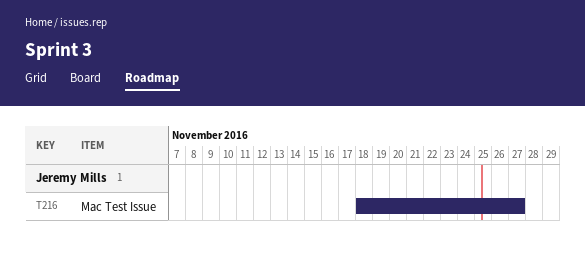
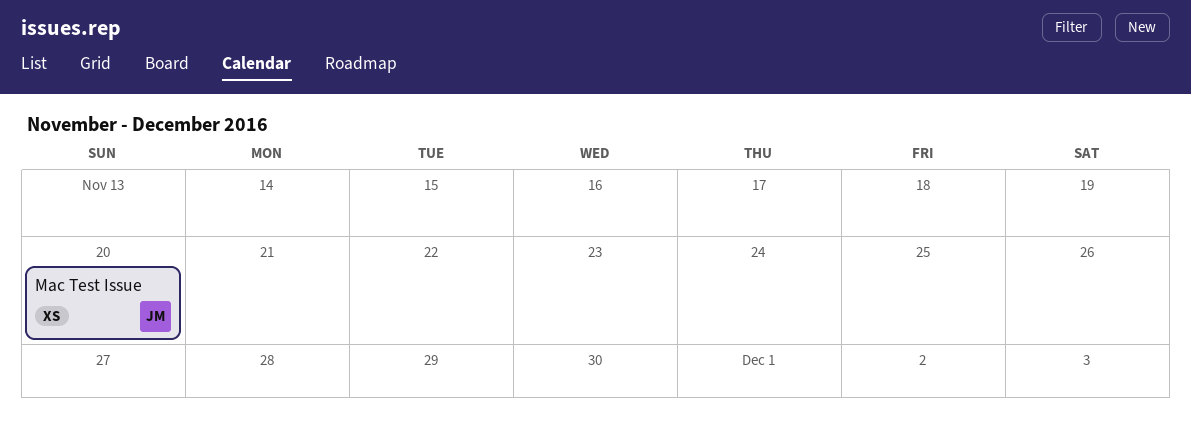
Mac Test Issue, due: Nov 27 -> Nov 20

